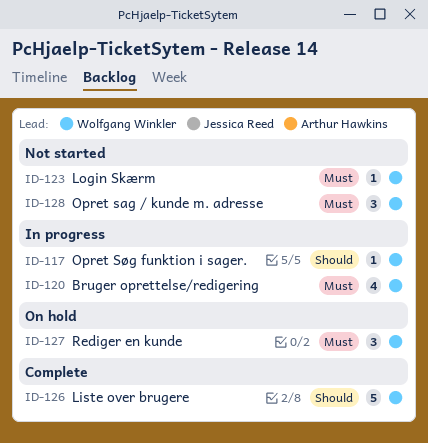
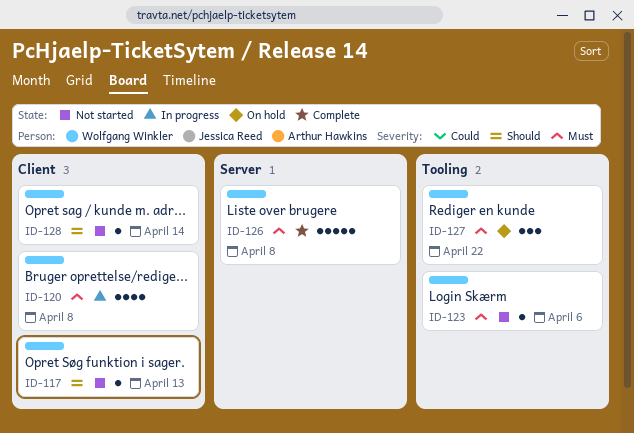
ID-117, status: In progress -> Not started
ID-126, priority: Should -> Must
ID-128, priority: Must -> Should
ID-128, estimate: 3 -> 1

